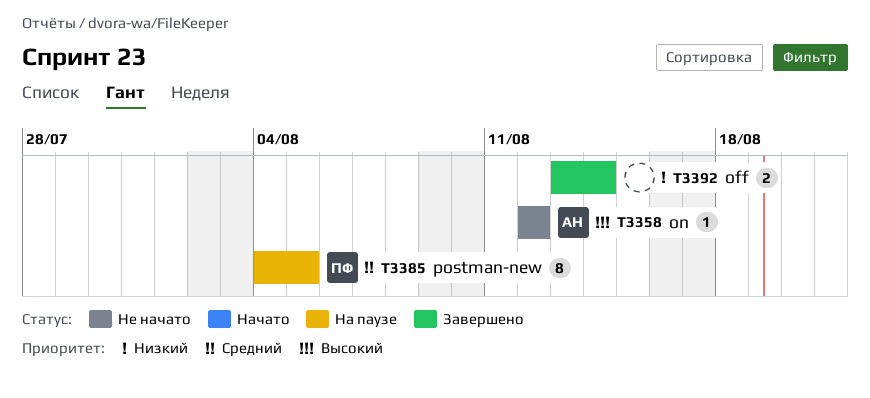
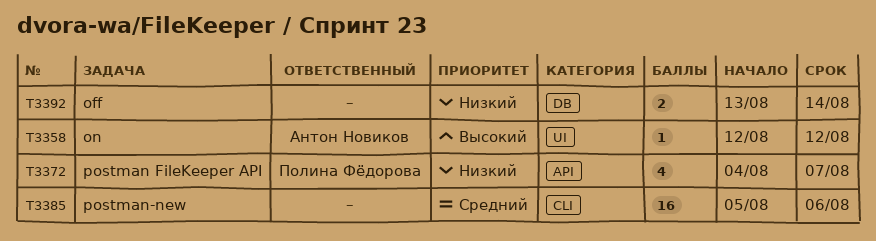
T3372: none -> present
T3385, owner: Полина Фёдорова -> none
T3385, estimate: 8 -> 16
T3385, start: Aug 4 -> Aug 5
T3385, due: Aug 5 -> Aug 6

